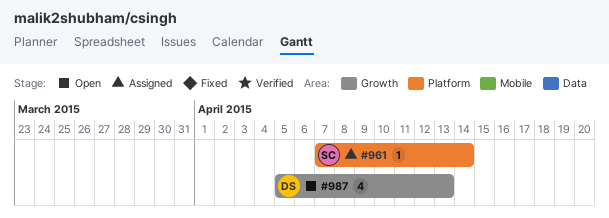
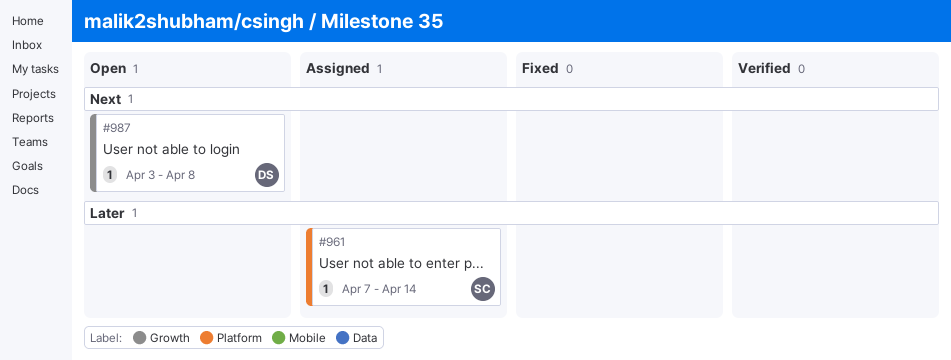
#987, estimate: 4 -> 1
#987, start: Apr 5 -> Apr 3
#987, due: Apr 13 -> Apr 8

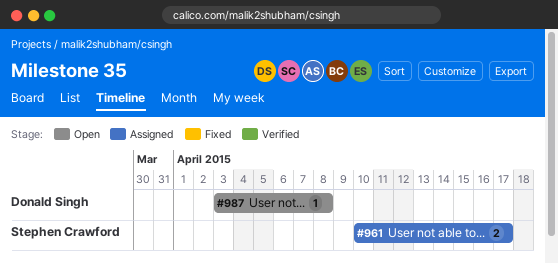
#961, estimate: 1 -> 2
#961, start: Apr 7 -> Apr 10
#961, due: Apr 14 -> Apr 17

